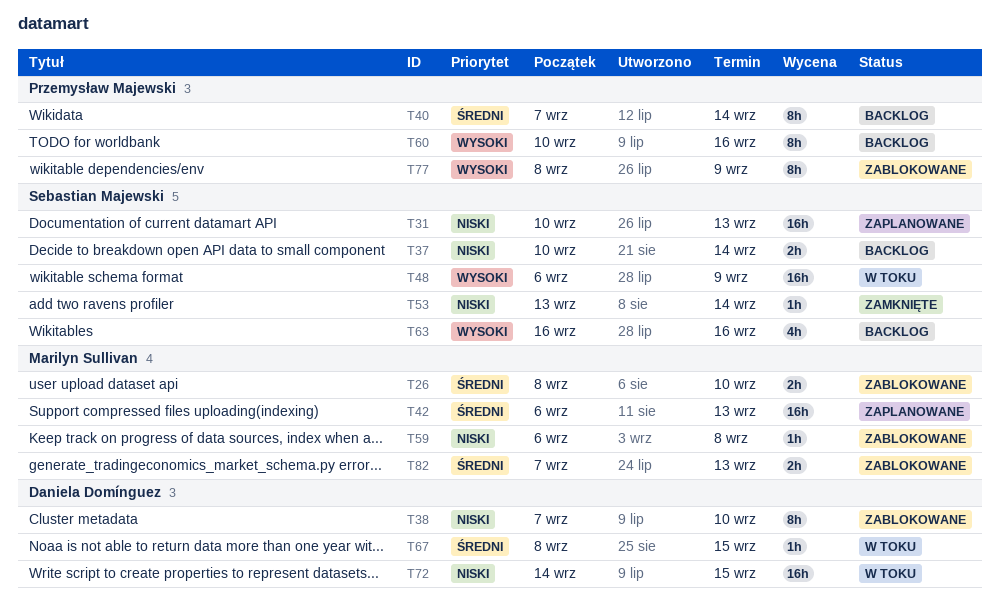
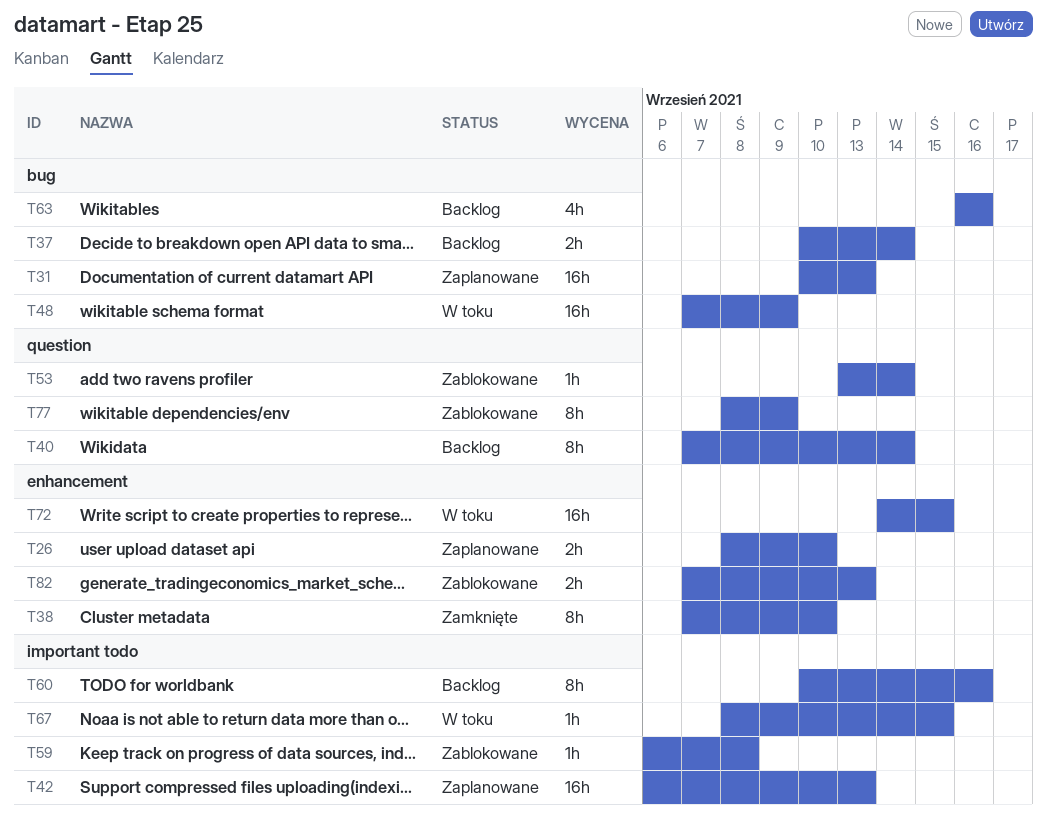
T26, status: Zablokowane -> Zaplanowane
T38, status: Zablokowane -> Zamknięte
T48, start: Sep 6 -> Sep 7
T53, status: Zamknięte -> Zablokowane

